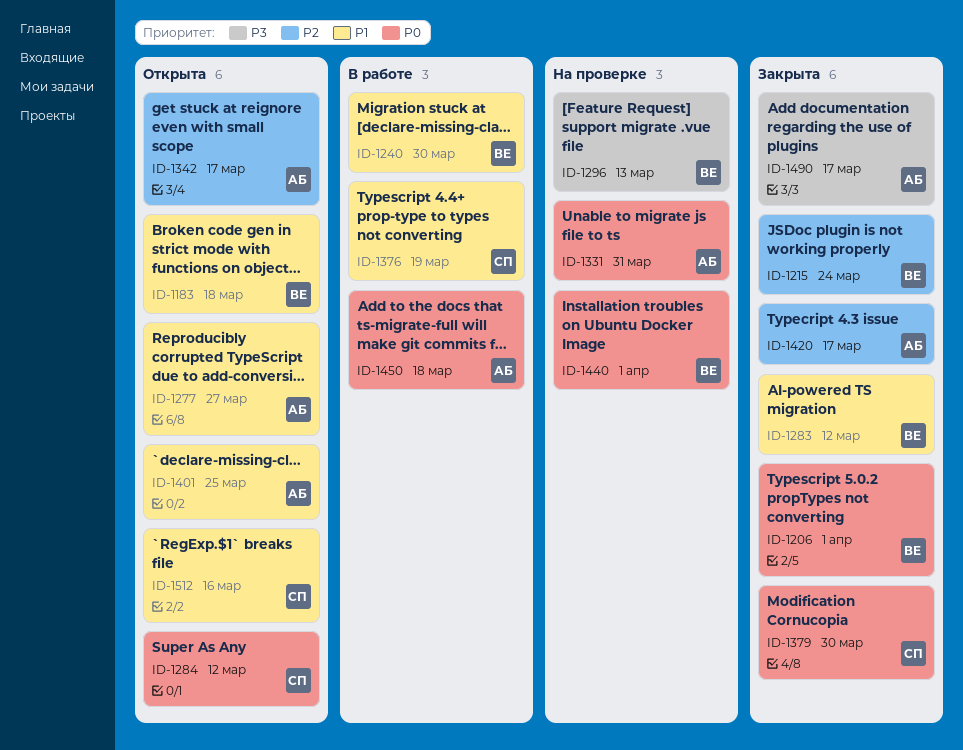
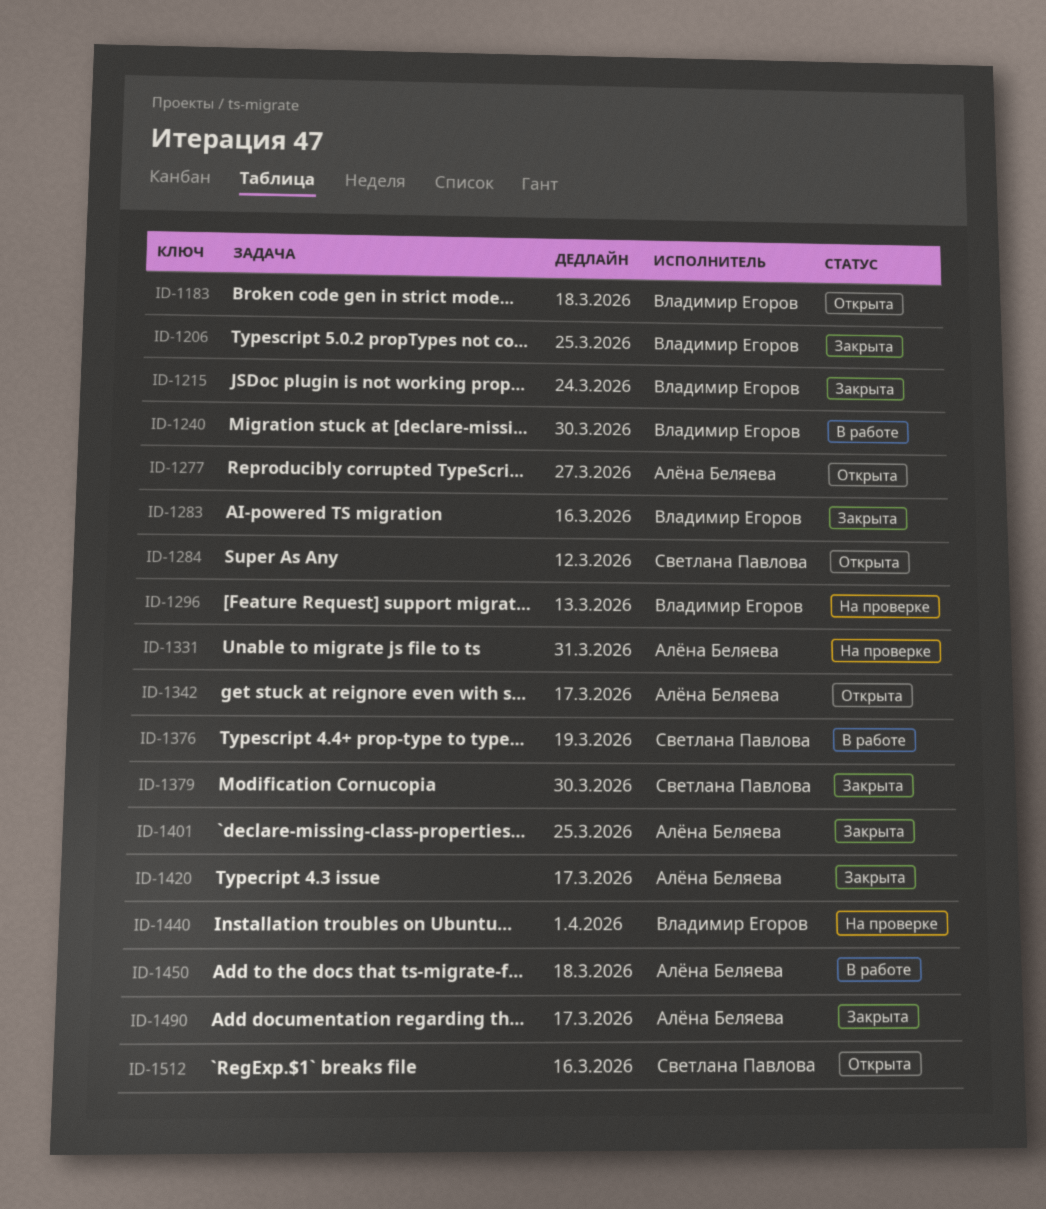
ID-1206, due: Apr 1 -> Mar 25
ID-1283, due: Mar 12 -> Mar 16
ID-1401, status: Открыта -> Закрыта

